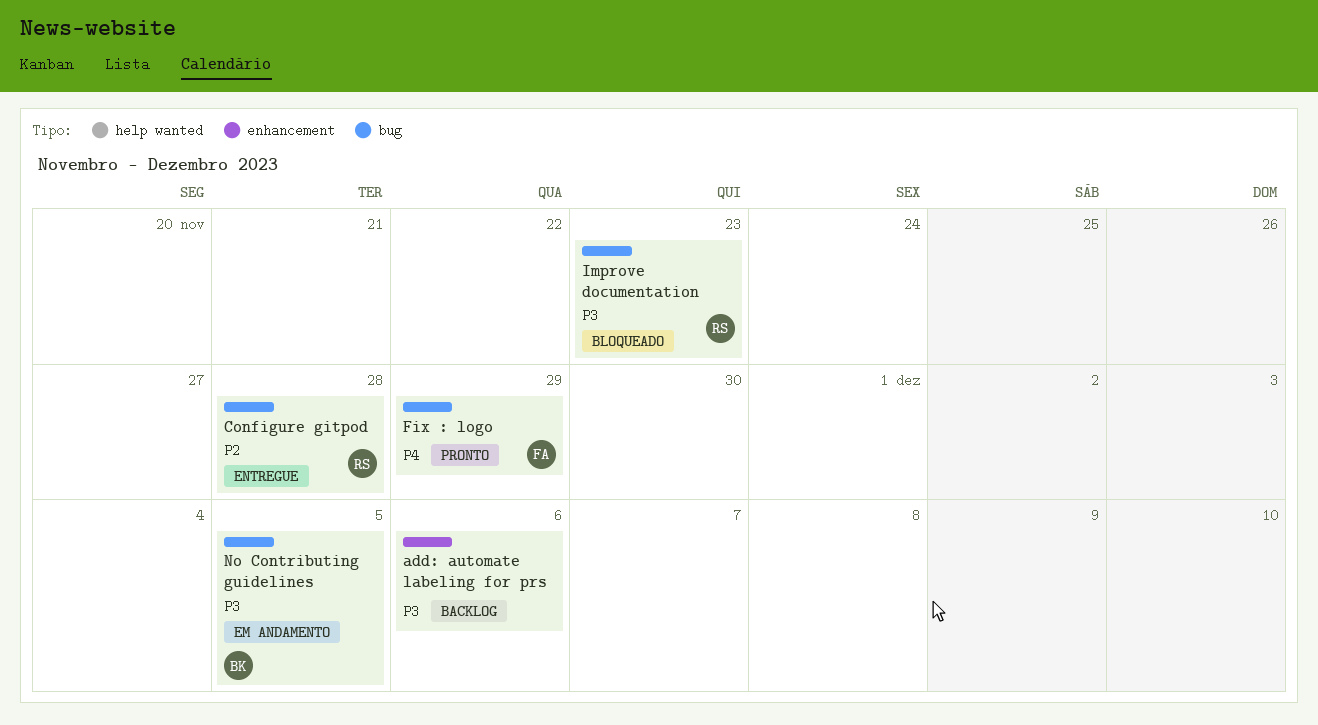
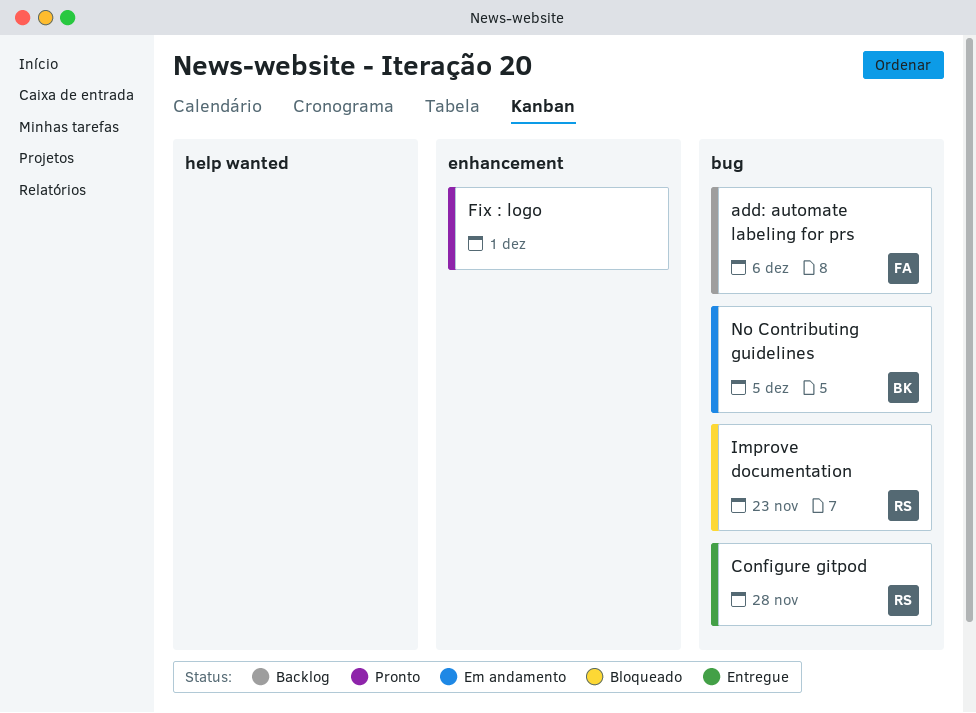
add: automate labeling for prs, owner: none -> FA
add: automate labeling for prs, label: enhancement -> bug
Fix : logo, owner: FA -> none
Fix : logo, label: bug -> enhancement
Fix : logo, due: Nov 29 -> Dec 1

